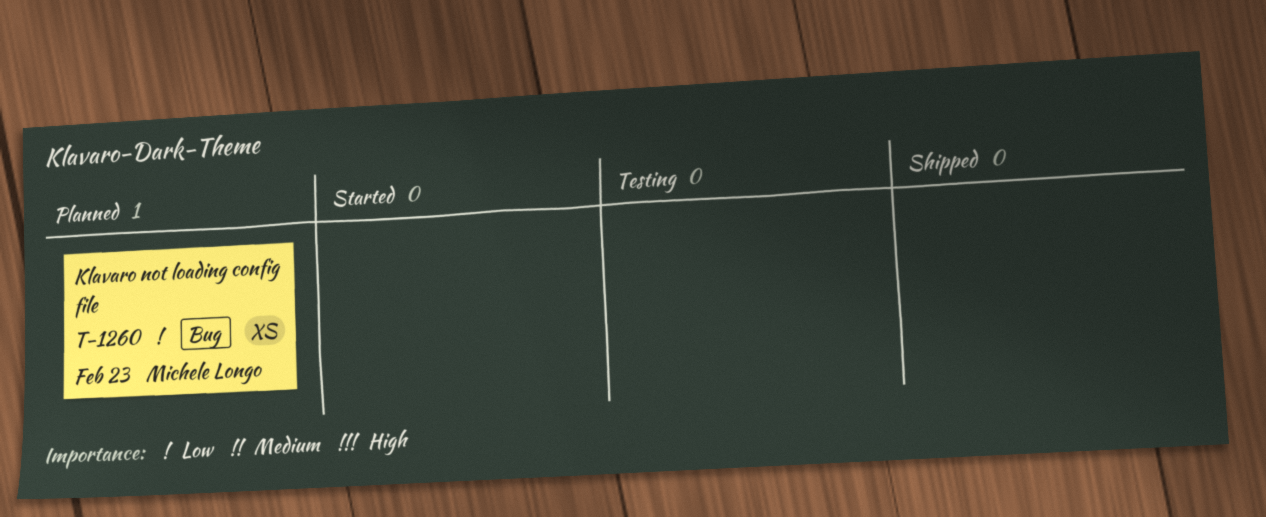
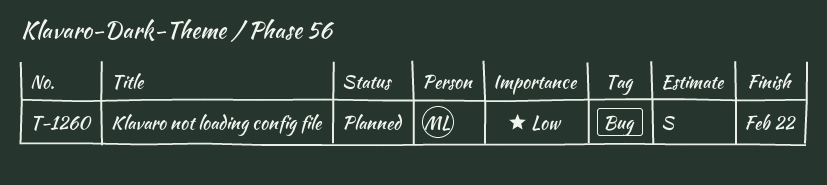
T-1260, estimate: XS -> S
T-1260, due: Feb 23 -> Feb 22

